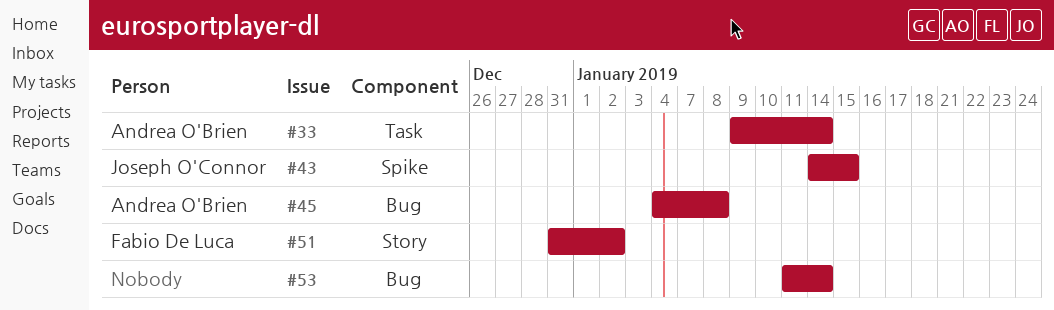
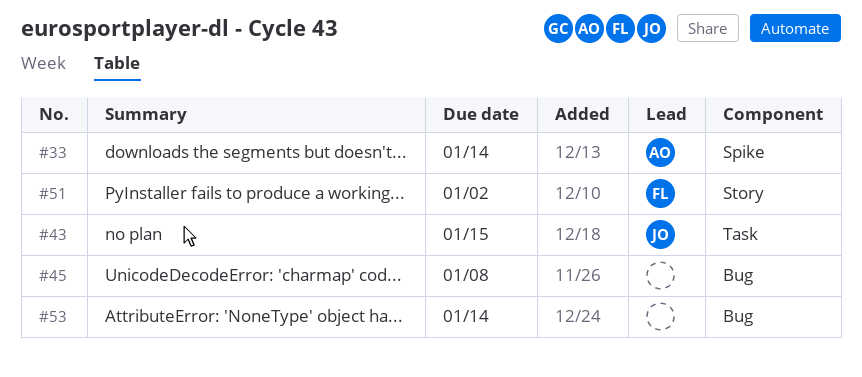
#33, label: Task -> Spike
#43, label: Spike -> Task
#45, owner: Andrea O'Brien -> none

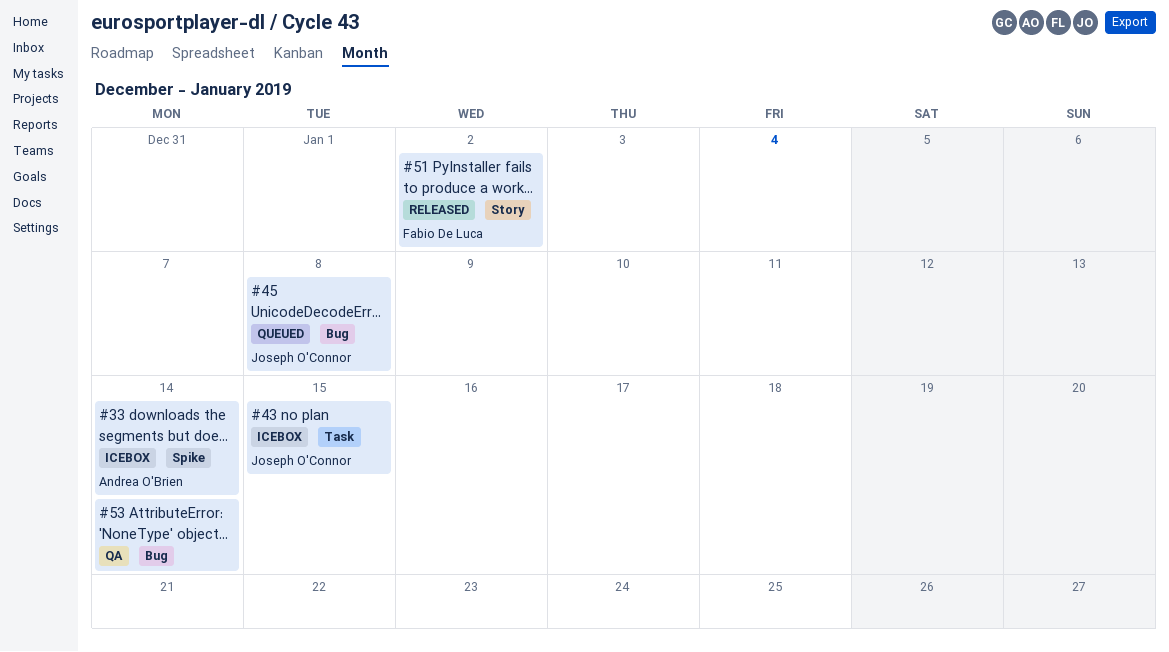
#45, owner: none -> Joseph O'Connor

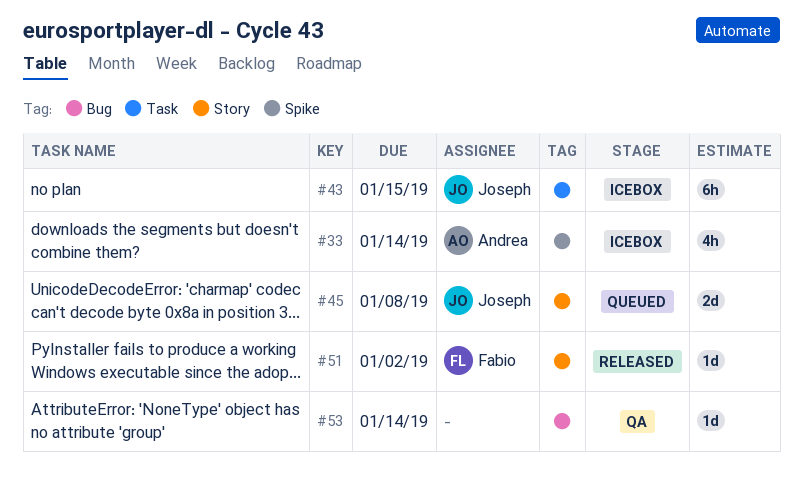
#45, label: Bug -> Story

